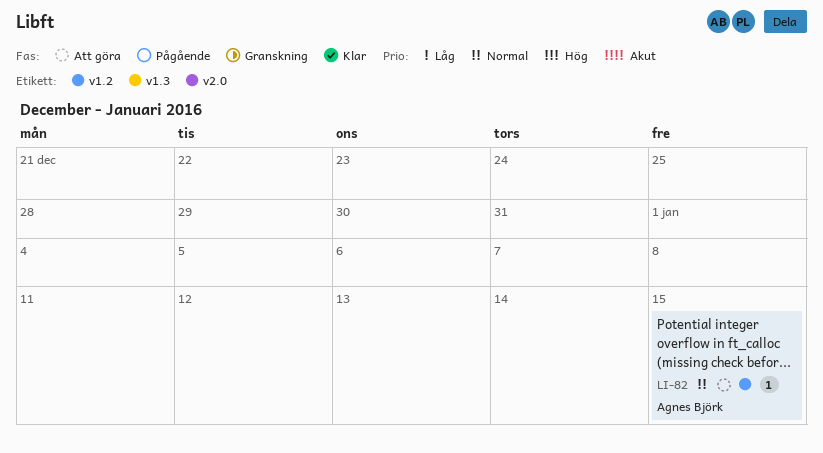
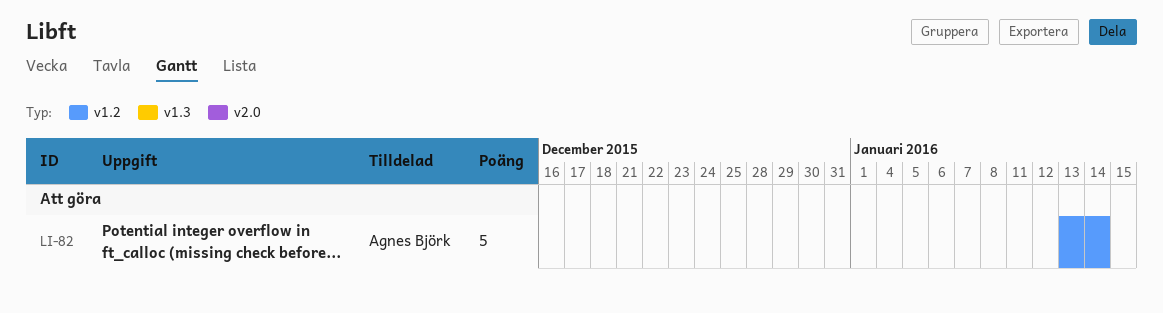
LI-82, estimate: 1 -> 5
LI-82, due: Jan 15 -> Jan 14

